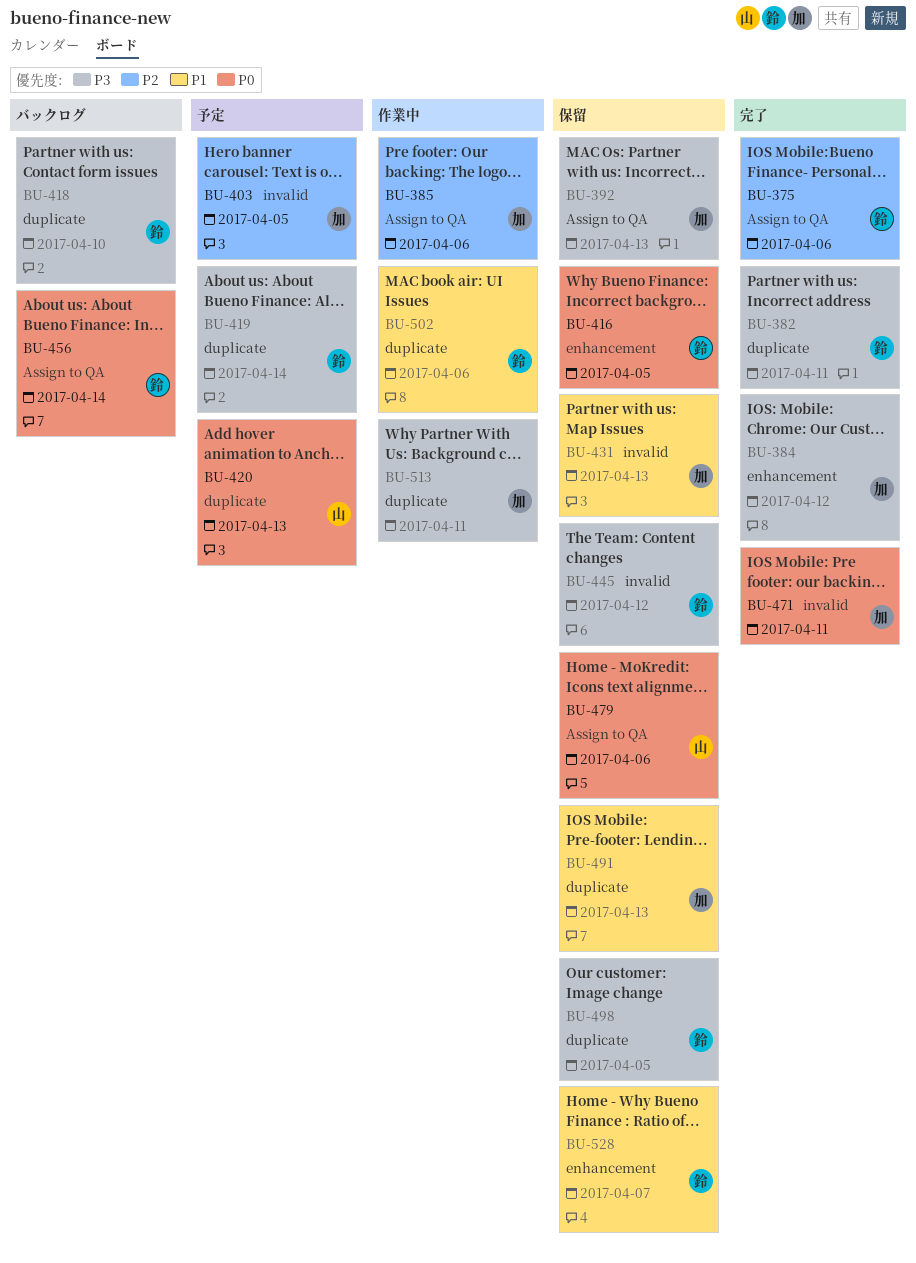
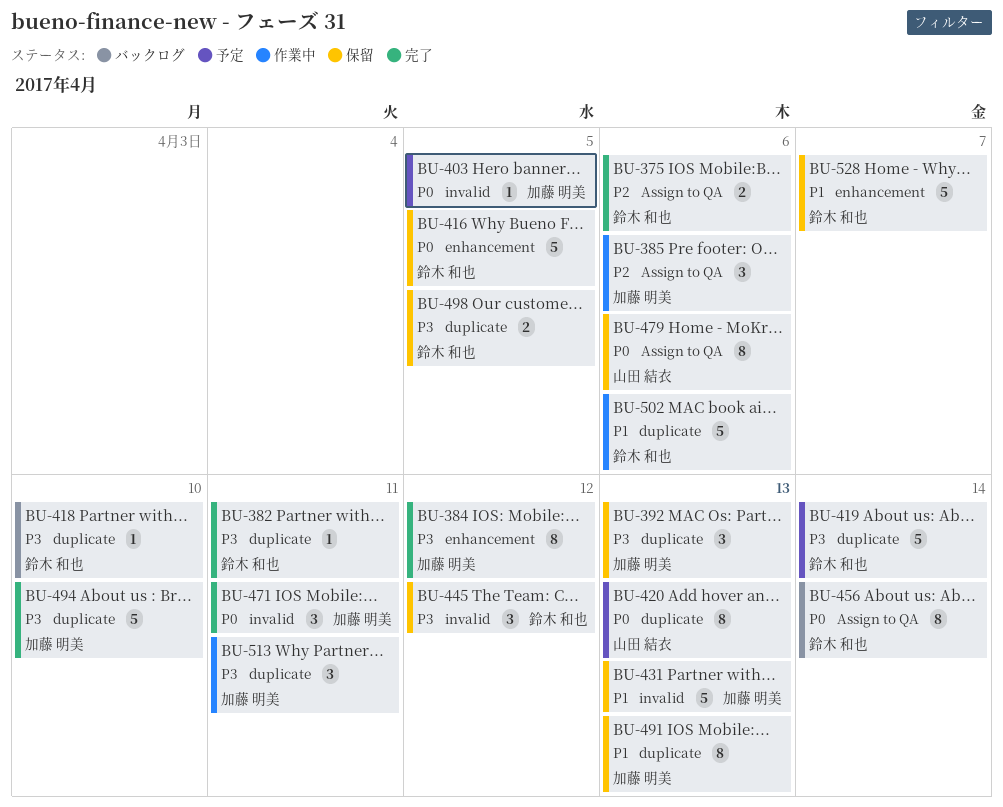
BU-392, label: Assign to QA -> duplicate
BU-403, priority: P2 -> P0
BU-494: none -> present

